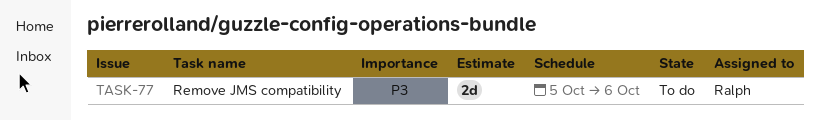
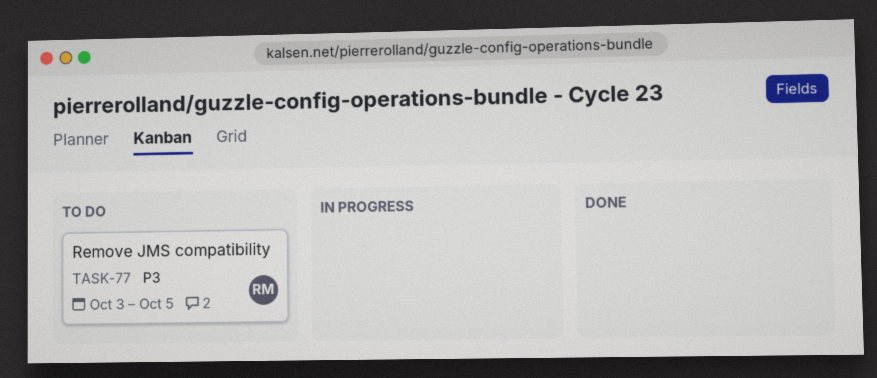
TASK-77, start: Oct 5 -> Oct 3
TASK-77, due: Oct 6 -> Oct 5

